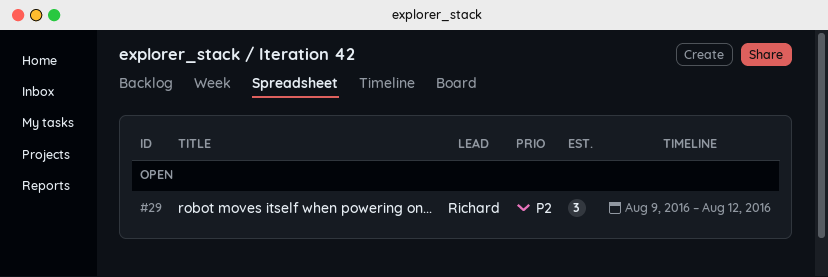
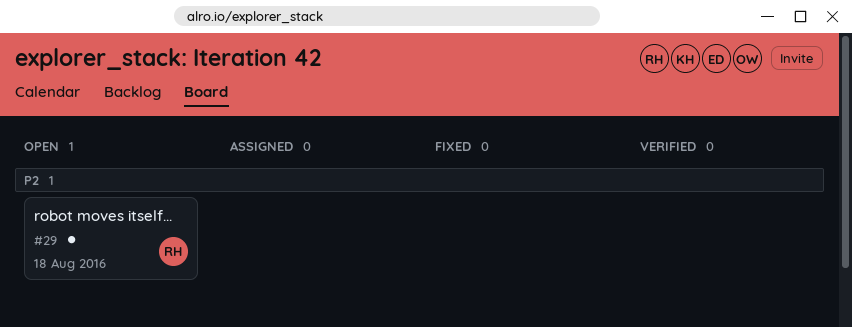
#29, estimate: 3 -> 1
#29, due: Aug 12 -> Aug 18

